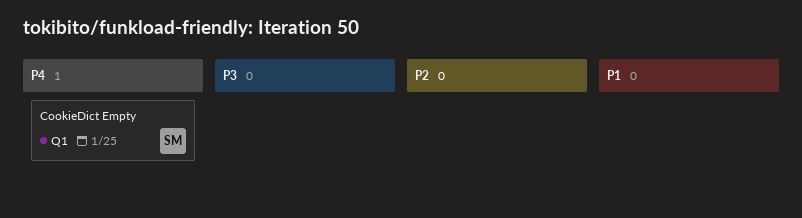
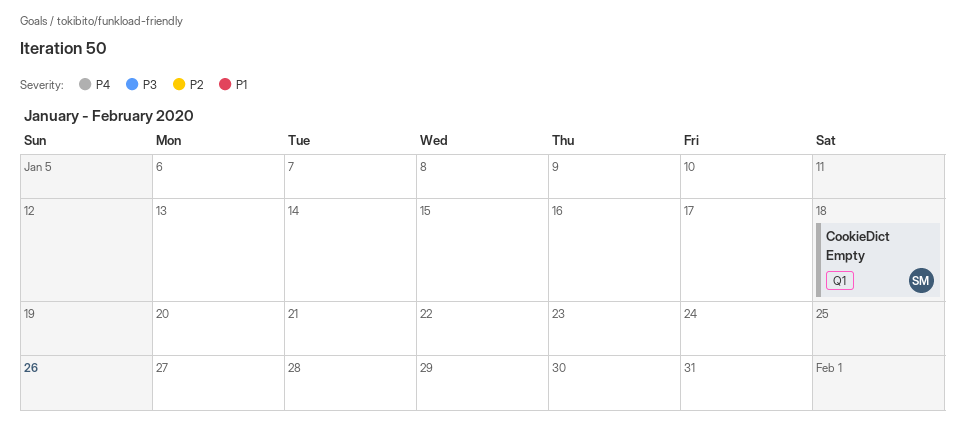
CookieDict Empty, due: Jan 25 -> Jan 18

